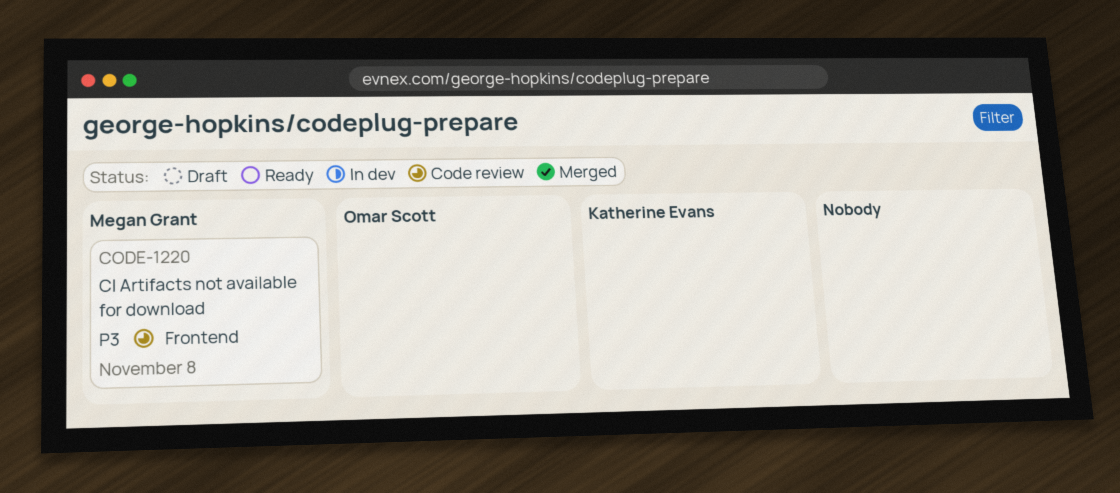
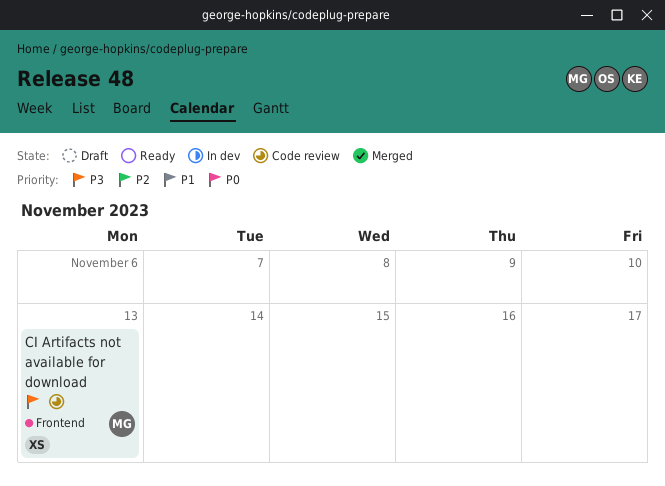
CI Artifacts not available for download, due: Nov 8 -> Nov 13

